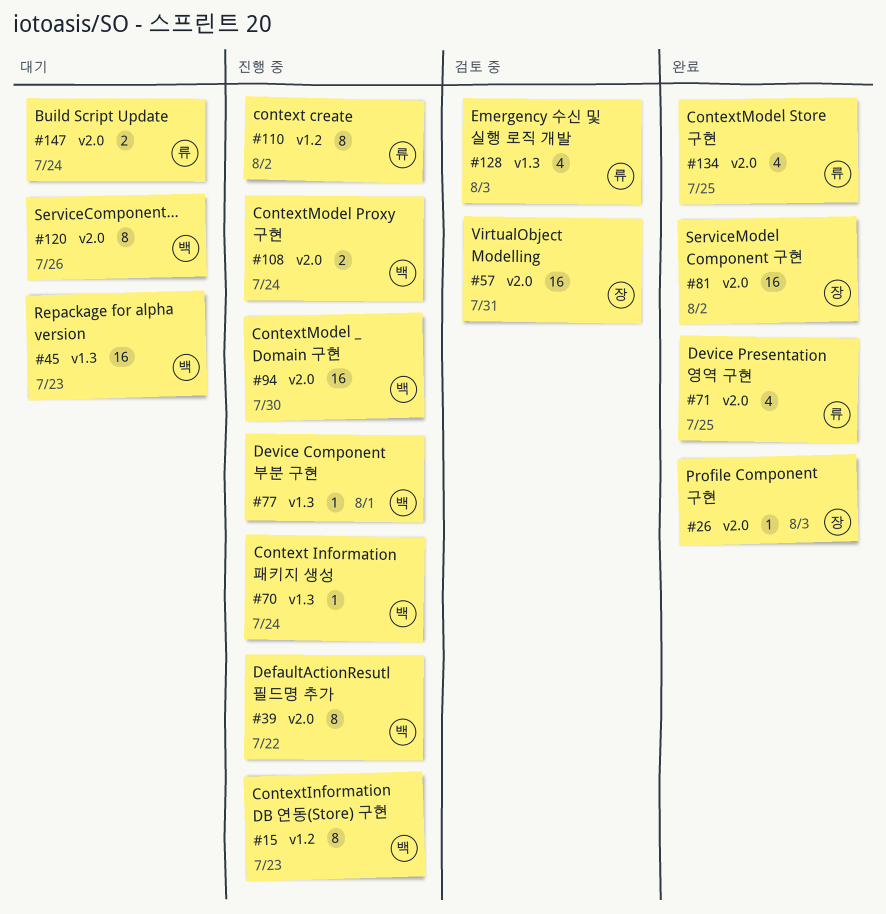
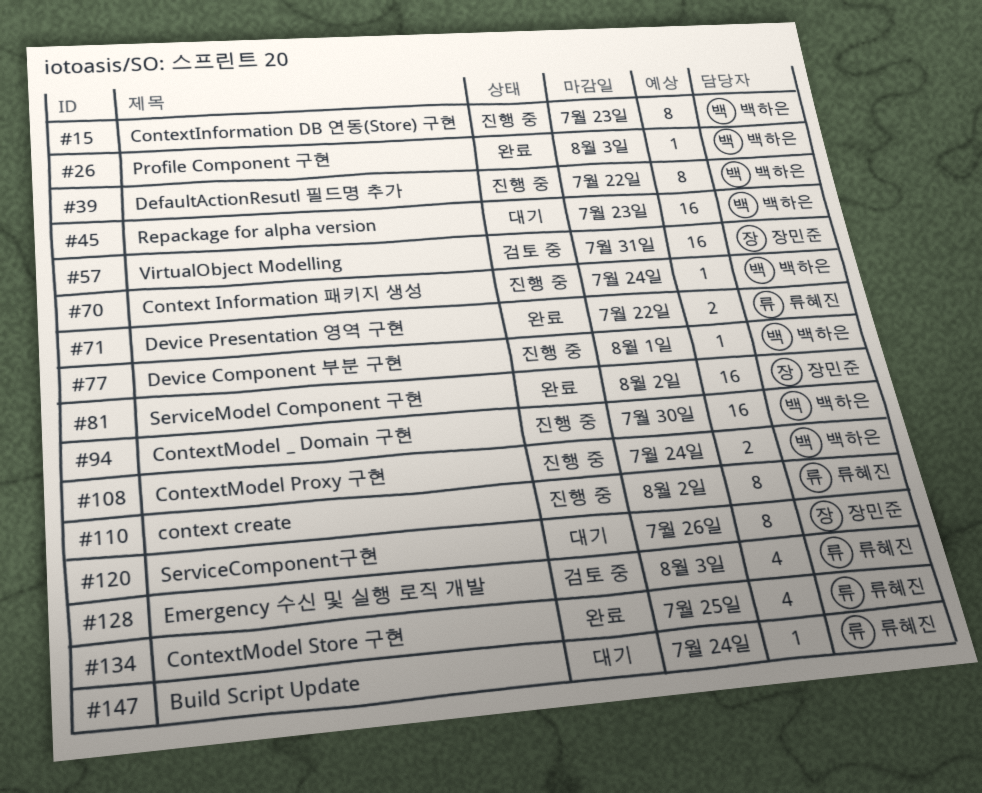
#26, owner: 장민준 -> 백하은
#71, estimate: 4 -> 2
#71, due: Jul 25 -> Jul 22
#120, owner: 백하은 -> 장민준
#147, estimate: 2 -> 1

